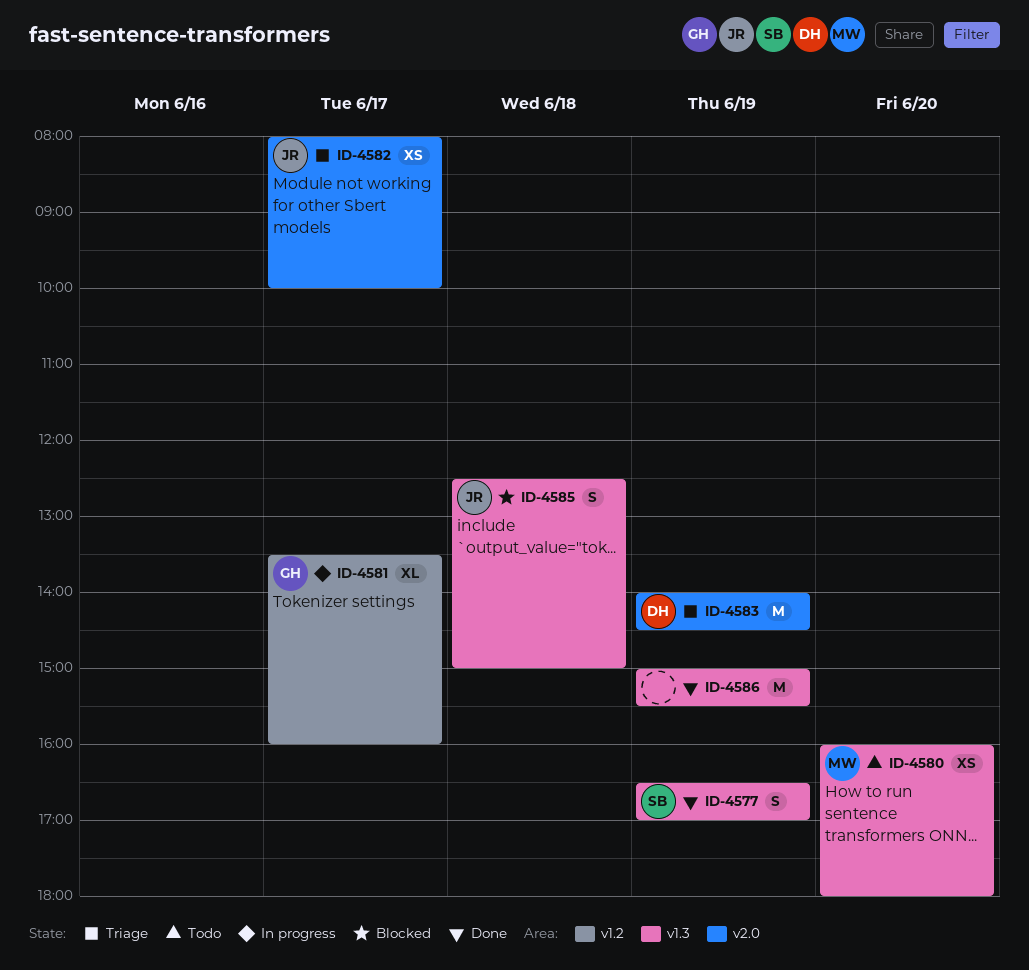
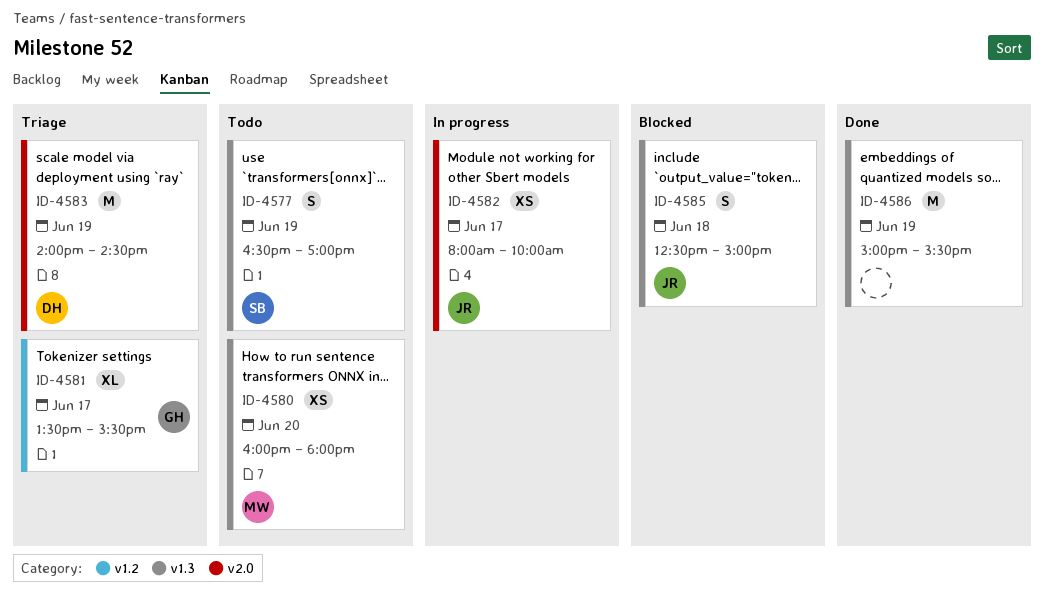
ID-4577, status: Done -> Todo
ID-4581, status: In progress -> Triage
ID-4581, ends: 16:00 -> 15:30
ID-4582, status: Triage -> In progress

